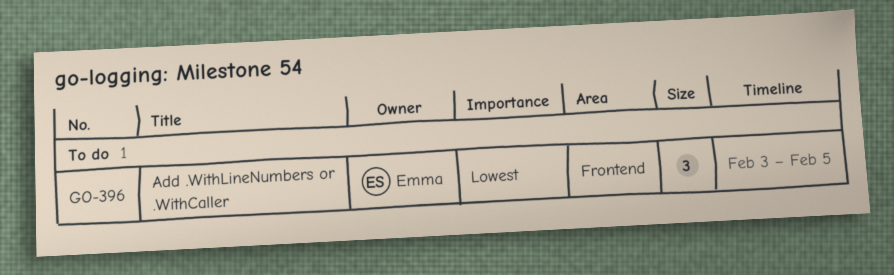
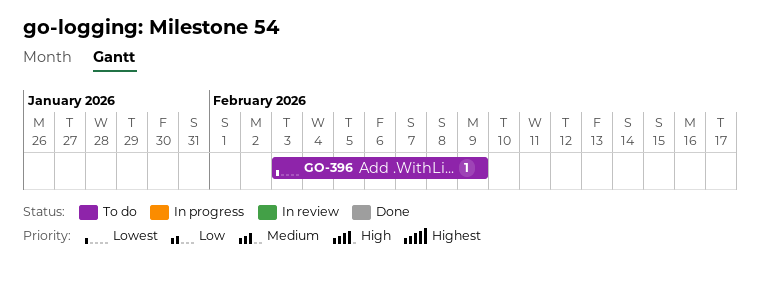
GO-396, estimate: 3 -> 1
GO-396, due: Feb 5 -> Feb 9

